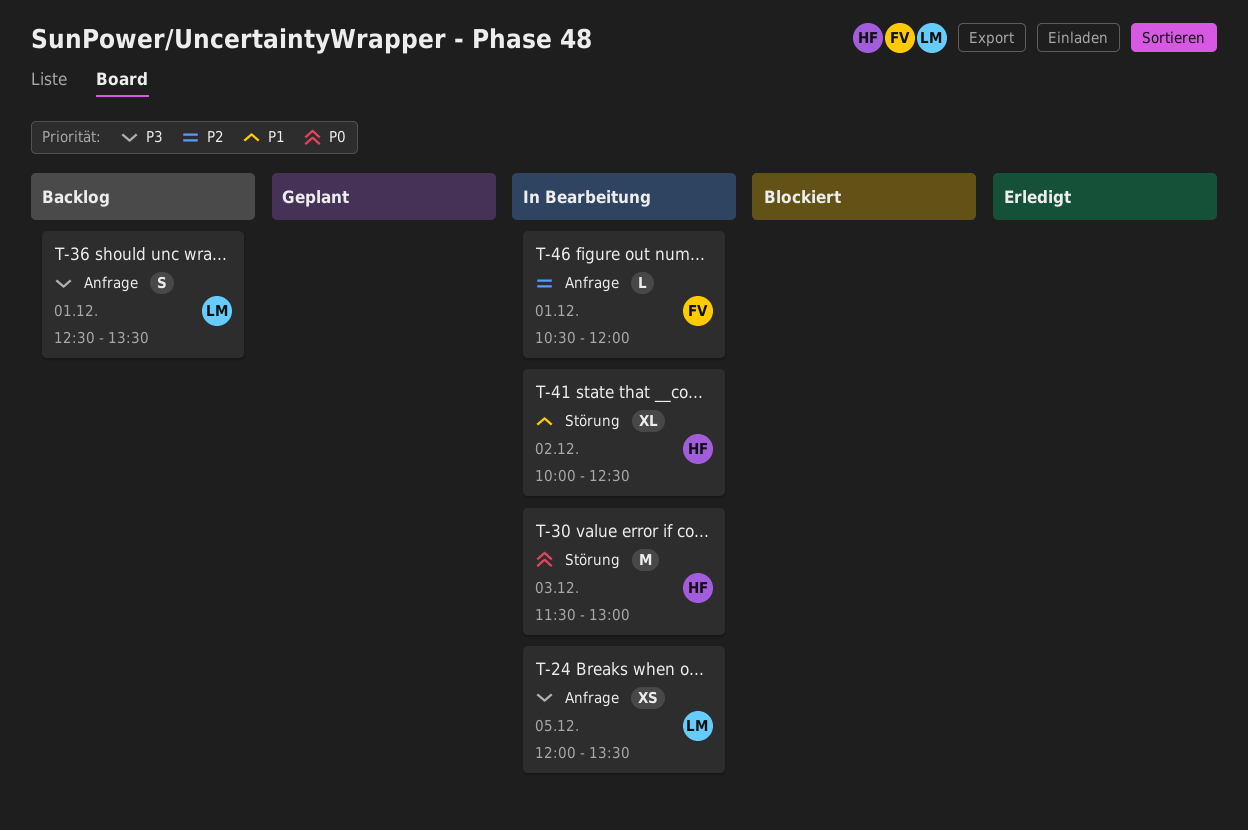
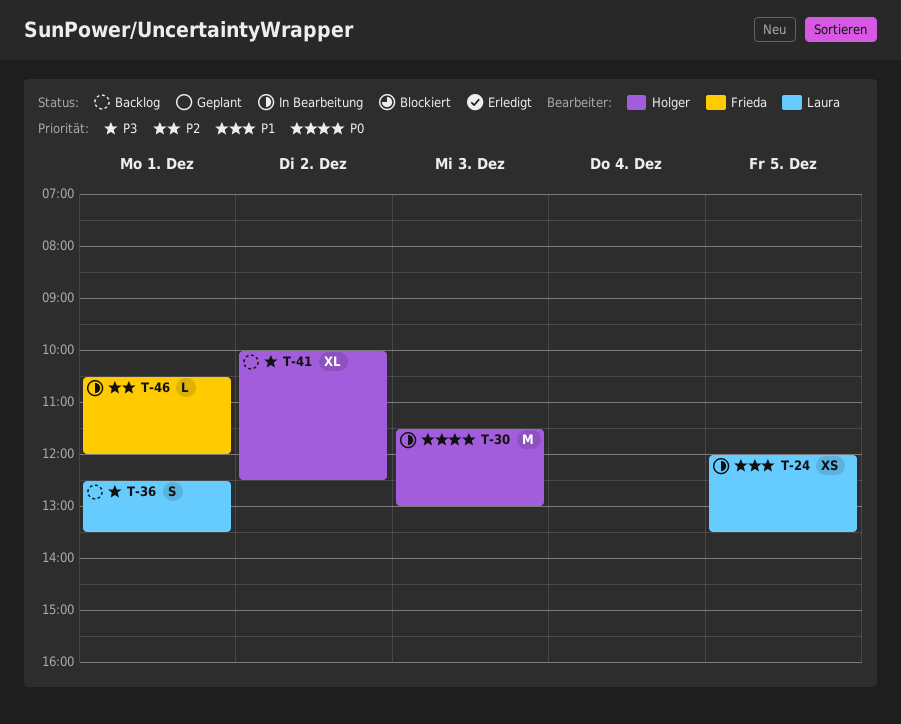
T-24, priority: P3 -> P1
T-41, status: In Bearbeitung -> Backlog
T-41, priority: P1 -> P3

